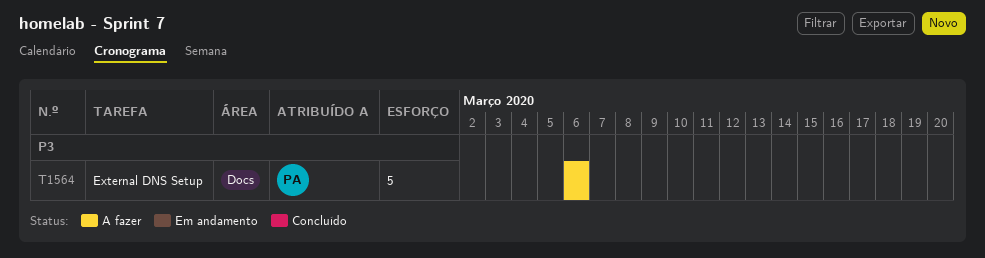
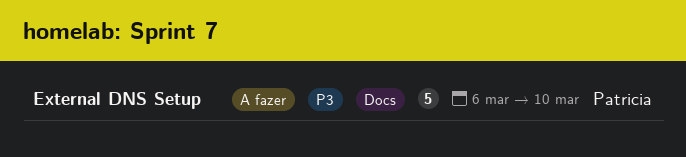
External DNS Setup, due: Mar 6 -> Mar 10

